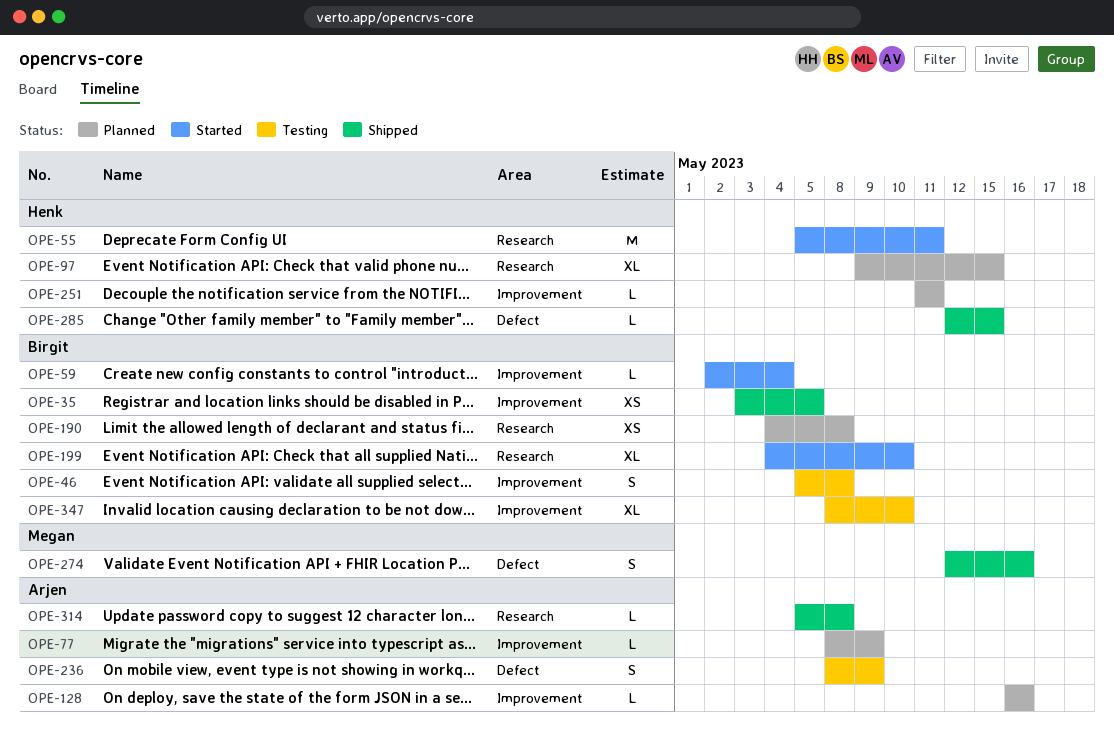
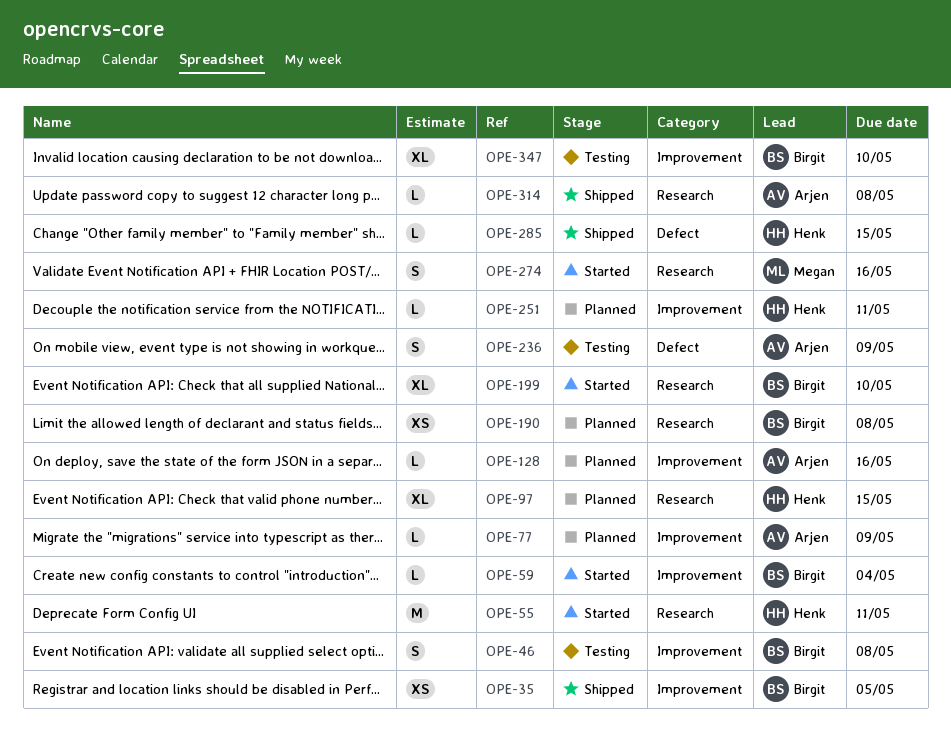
OPE-274, status: Shipped -> Started
OPE-274, label: Defect -> Research

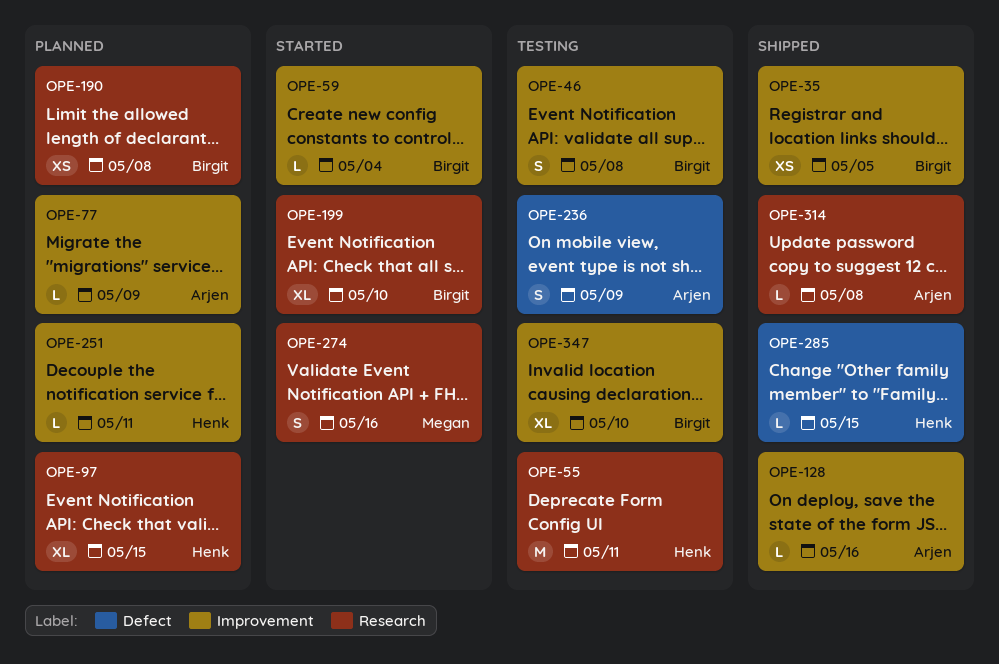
OPE-55, status: Started -> Testing
OPE-128, status: Planned -> Shipped

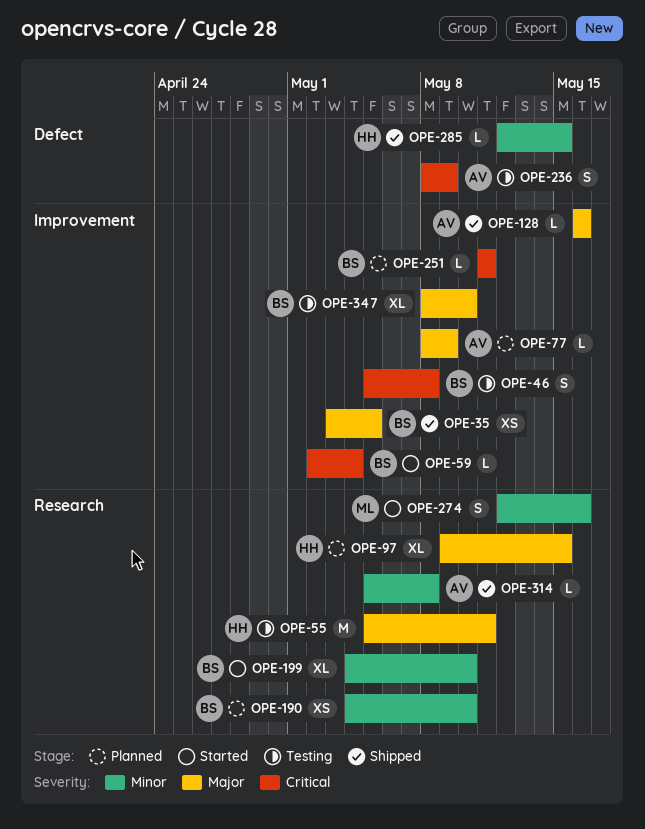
OPE-190, due: May 8 -> May 10
OPE-251, owner: Henk -> Birgit

